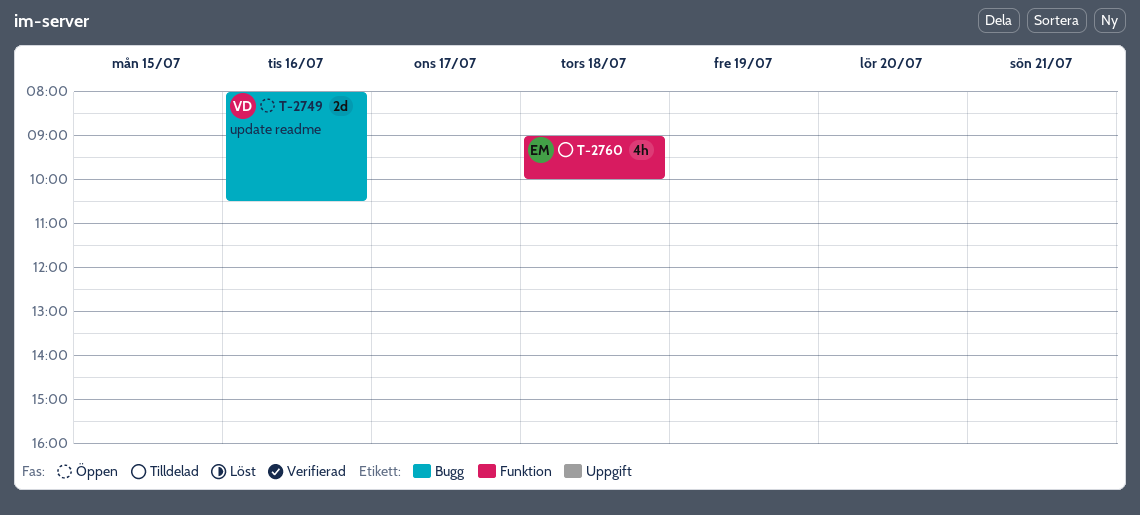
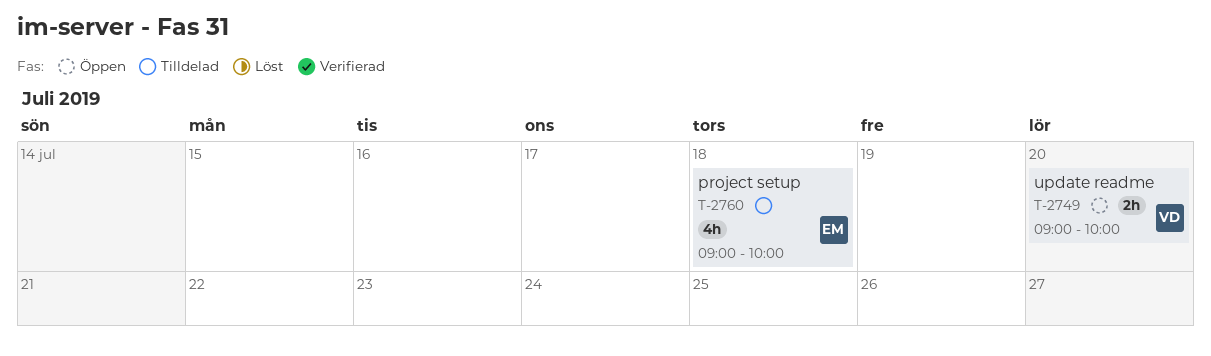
T-2749, estimate: 2d -> 2h
T-2749, day: Jul 16 -> Jul 20
T-2749, begins: 08:00 -> 09:00
T-2749, ends: 10:30 -> 10:00

